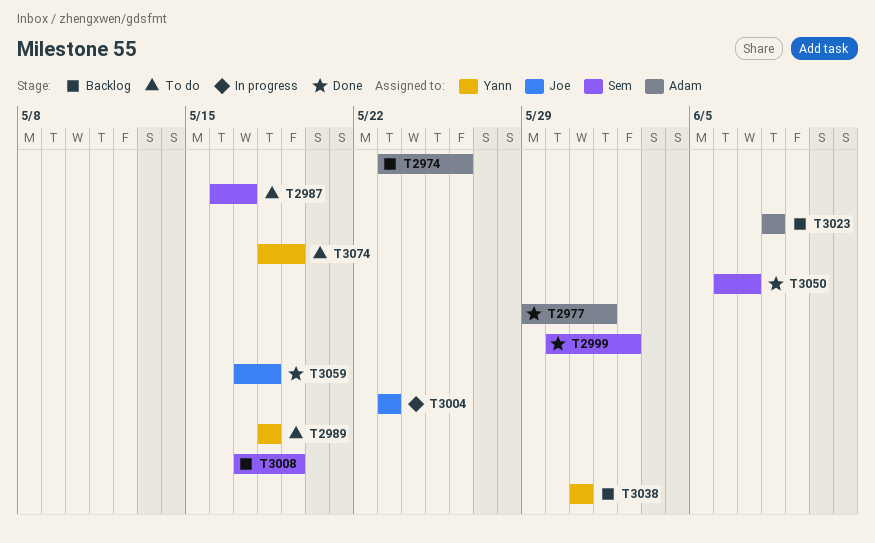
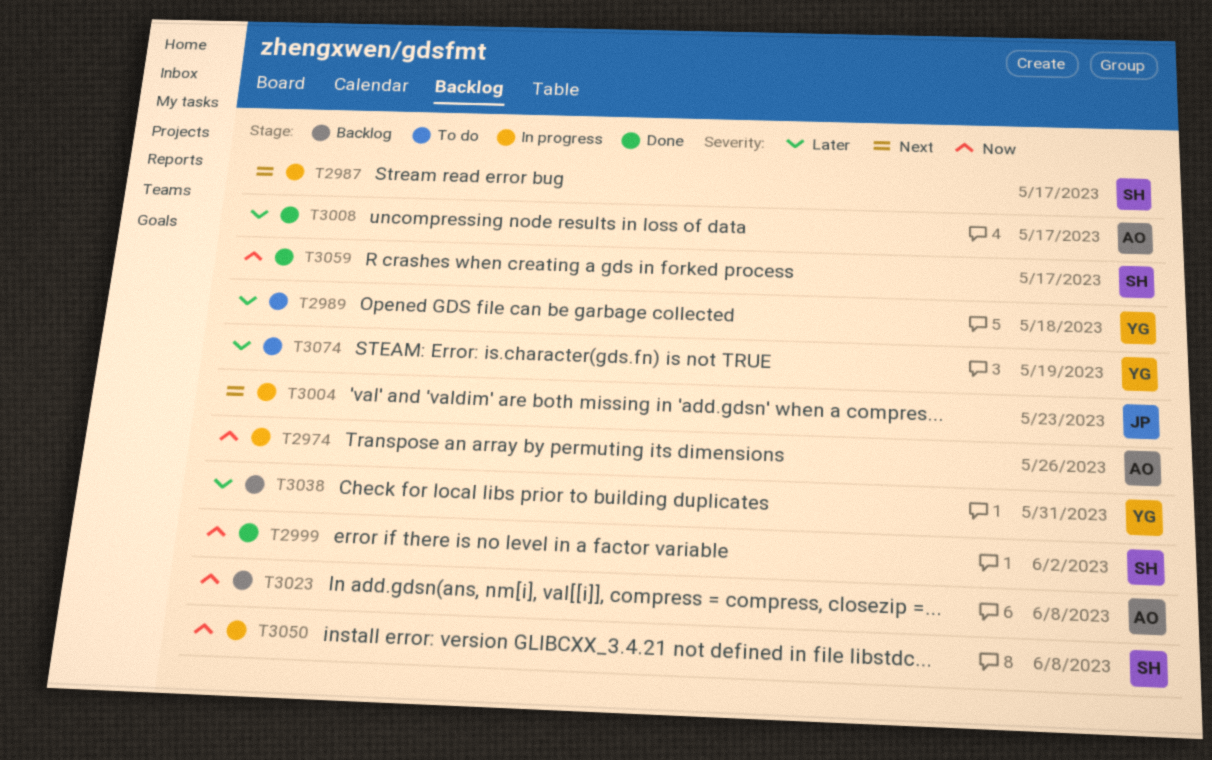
T2974, status: Backlog -> In progress
T2977: present -> none
T2987, status: To do -> In progress
T3008, status: Backlog -> Done
T3008, owner: Sem -> Adam
T3008, due: May 19 -> May 17
T3050, status: Done -> In progress
T3050, due: Jun 7 -> Jun 8
T3059, owner: Joe -> Sem
T3059, due: May 18 -> May 17

